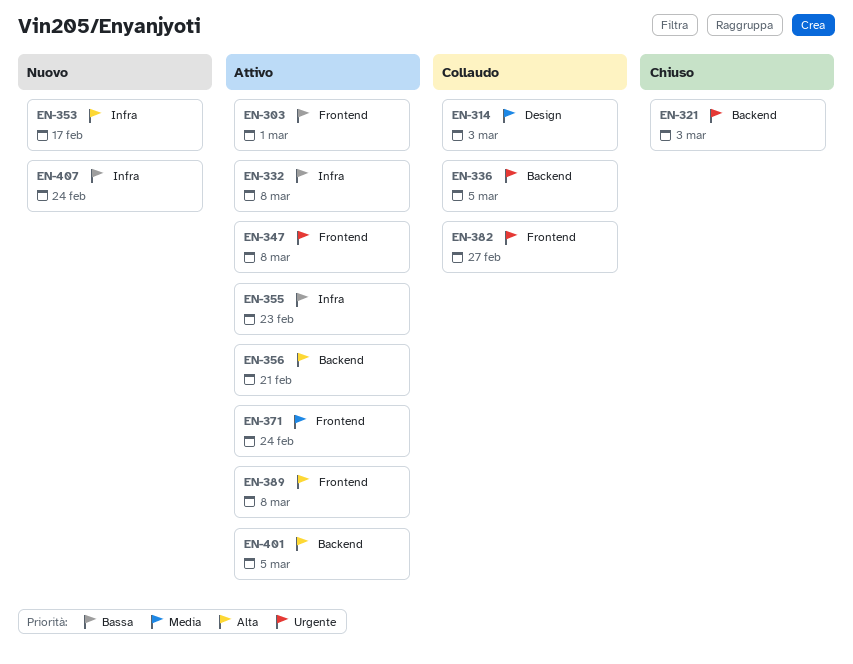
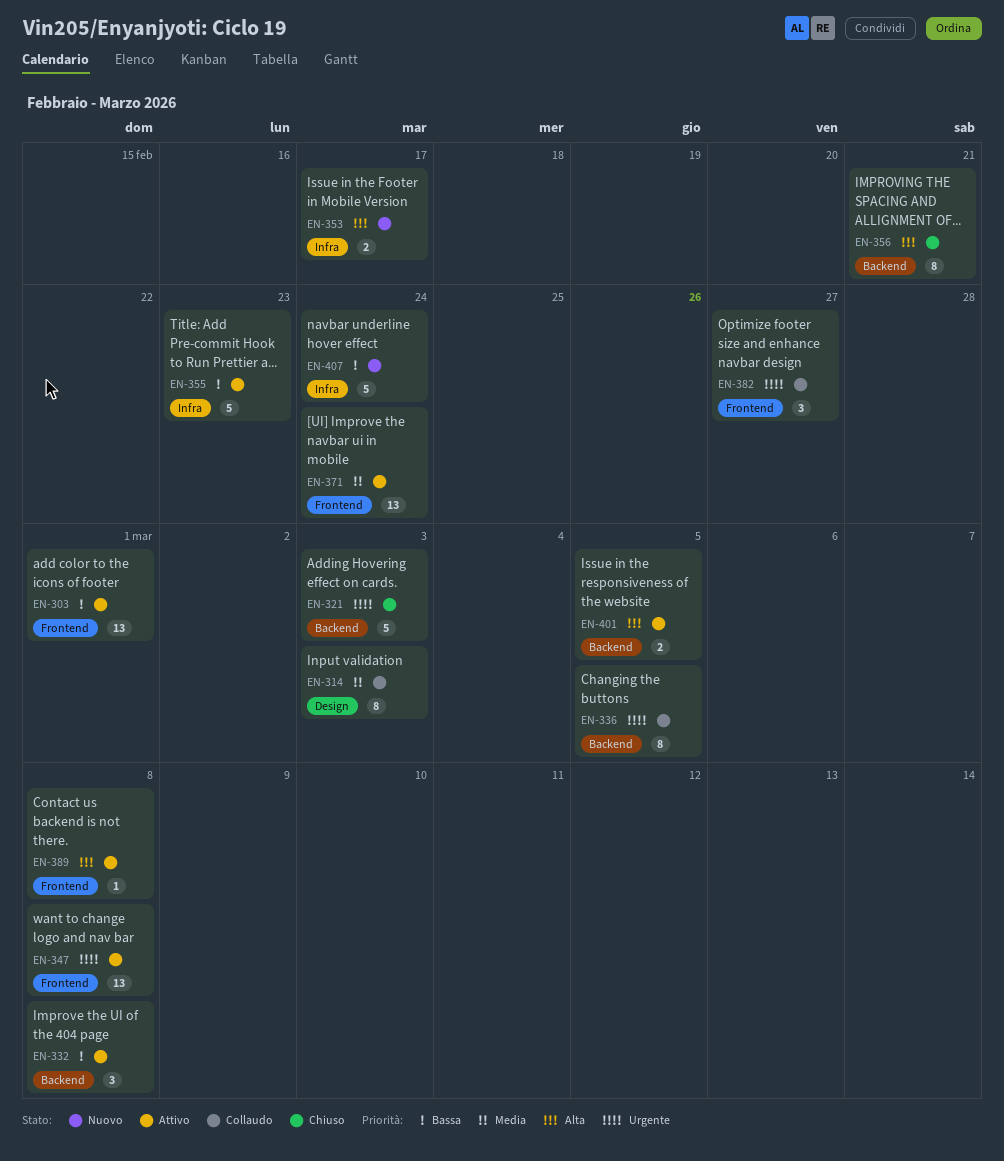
EN-332, label: Infra -> Backend
EN-356, status: Attivo -> Chiuso

